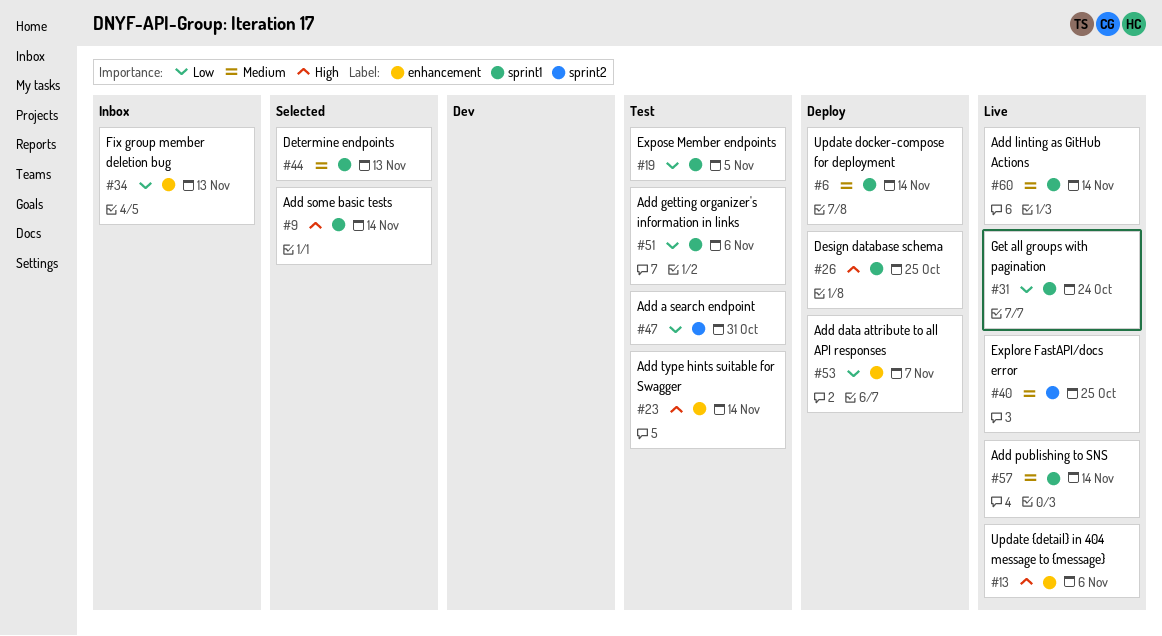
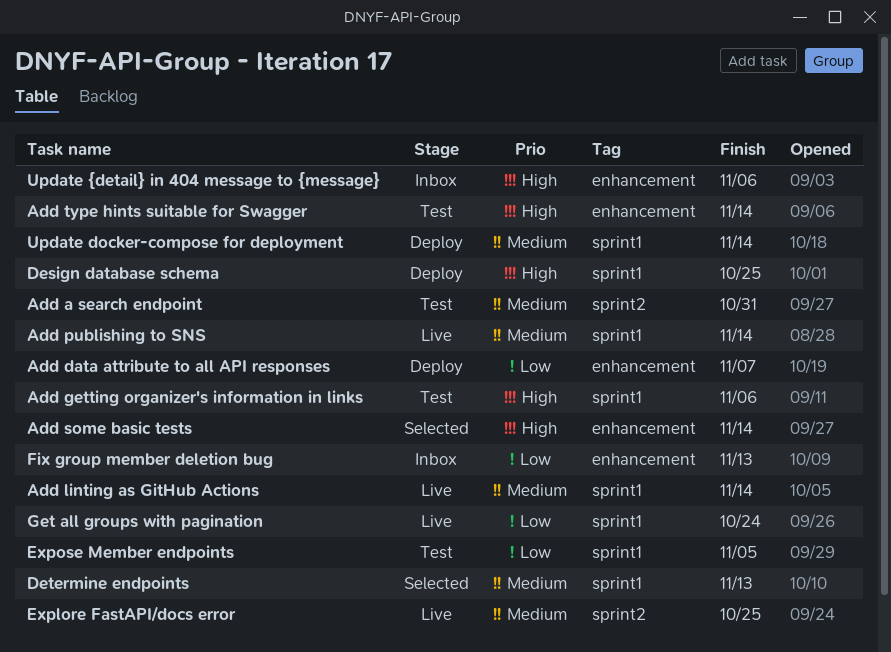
Add a search endpoint, priority: Low -> Medium
Add getting organizer's information in links, priority: Low -> High
Add some basic tests, label: sprint1 -> enhancement
Update {detail} in 404 message to {message}, status: Live -> Inbox

